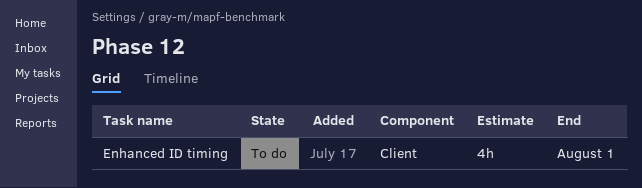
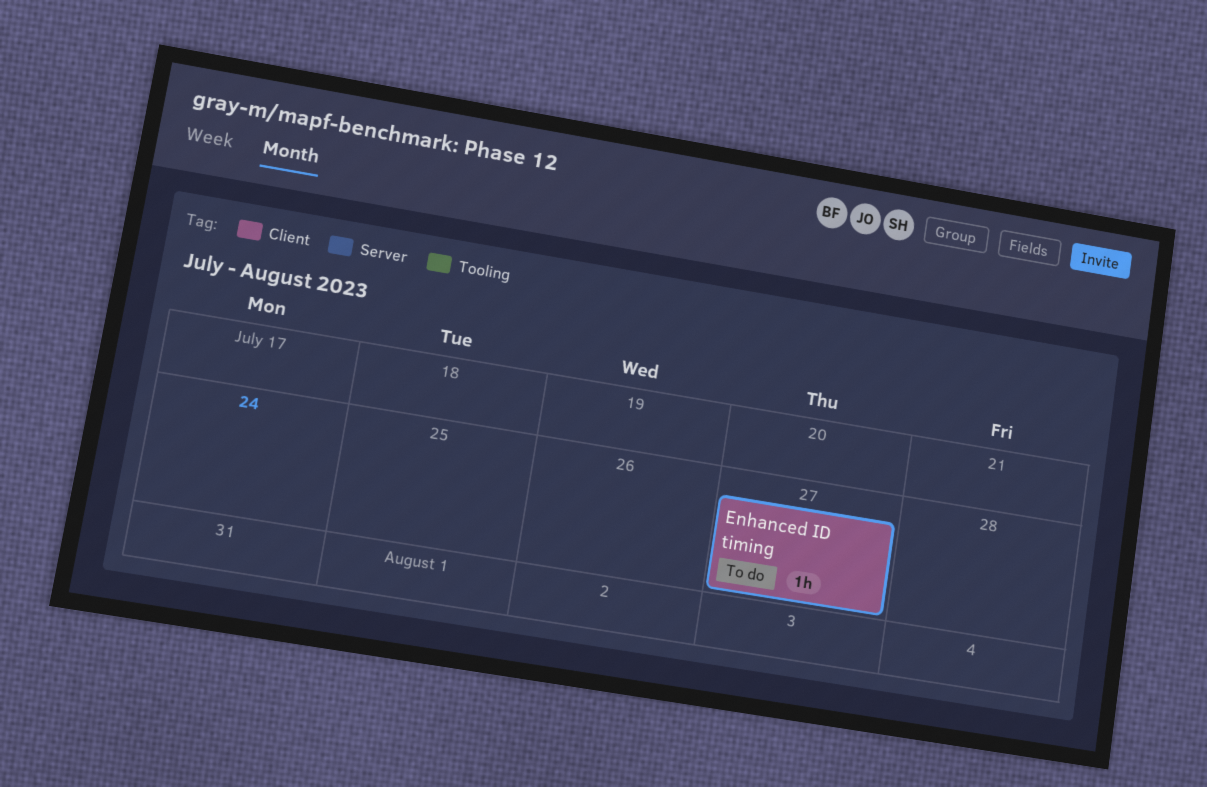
Enhanced ID timing, estimate: 4h -> 1h
Enhanced ID timing, due: Aug 1 -> Jul 27

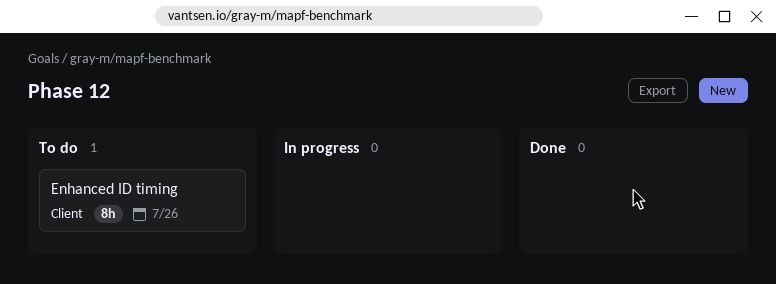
Enhanced ID timing, estimate: 1h -> 8h
Enhanced ID timing, due: Jul 27 -> Jul 26

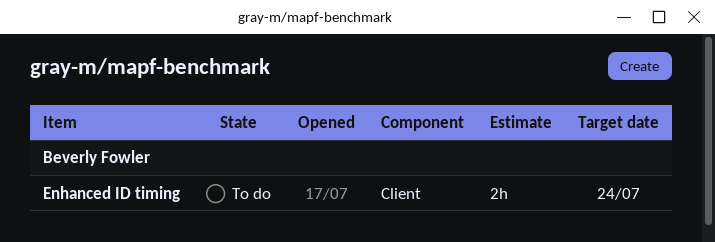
Enhanced ID timing, estimate: 8h -> 2h
Enhanced ID timing, due: Jul 26 -> Jul 24

